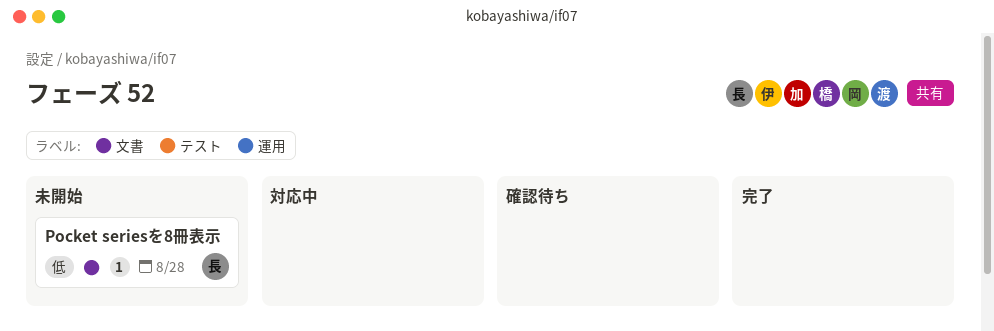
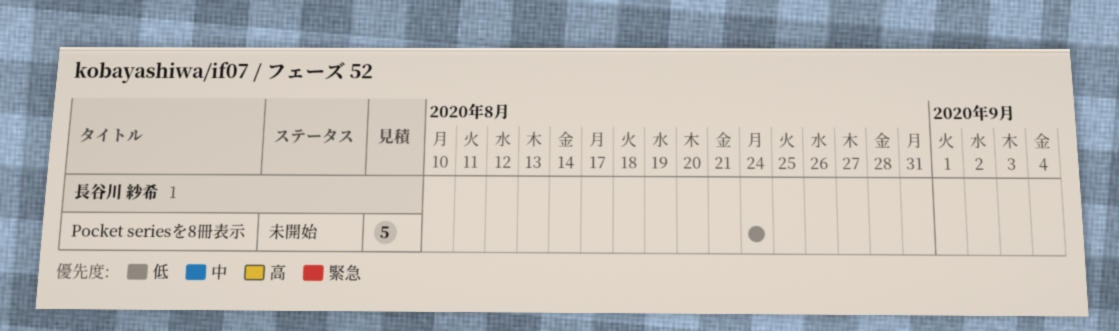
Pocket seriesを8冊表示, estimate: 1 -> 5
Pocket seriesを8冊表示, due: Aug 28 -> Aug 24

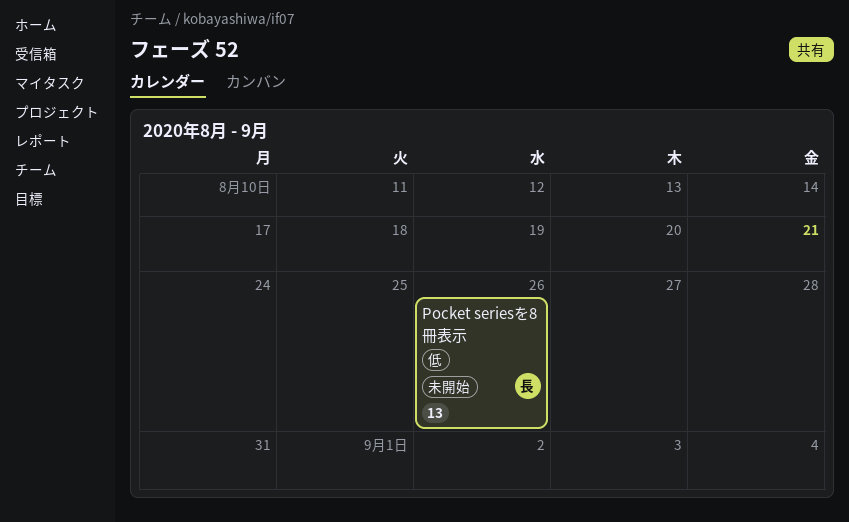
Pocket seriesを8冊表示, estimate: 5 -> 13
Pocket seriesを8冊表示, due: Aug 24 -> Aug 26

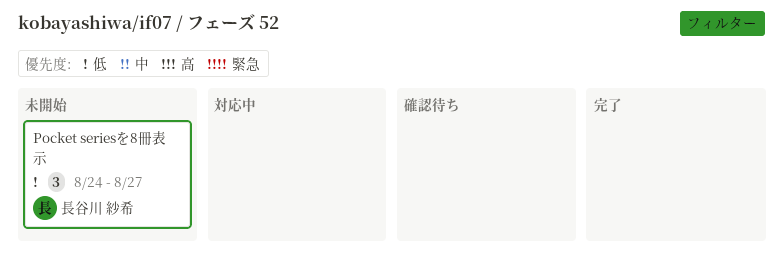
Pocket seriesを8冊表示, estimate: 13 -> 3
Pocket seriesを8冊表示, due: Aug 26 -> Aug 27

